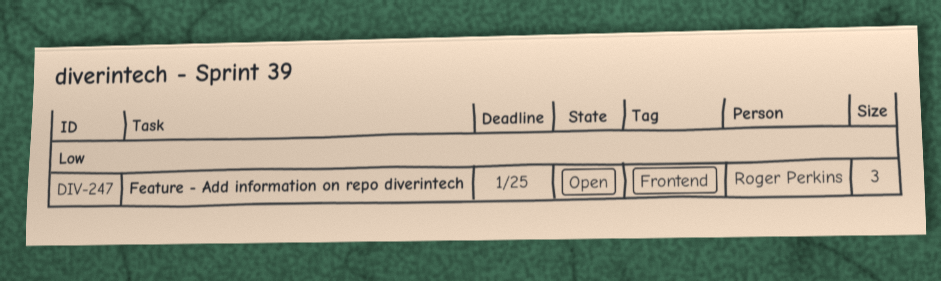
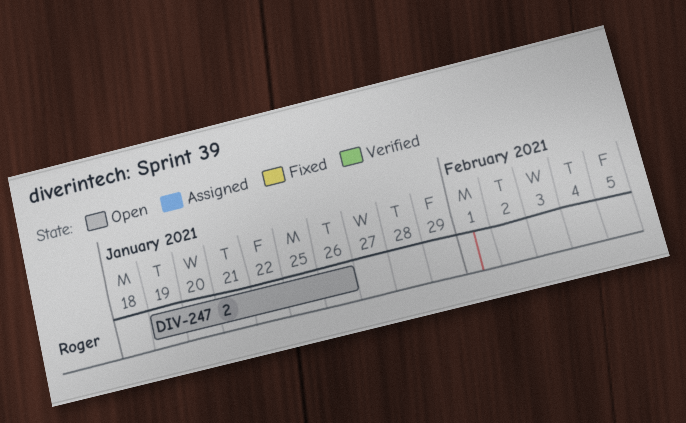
DIV-247, estimate: 3 -> 2
DIV-247, due: Jan 25 -> Jan 26

